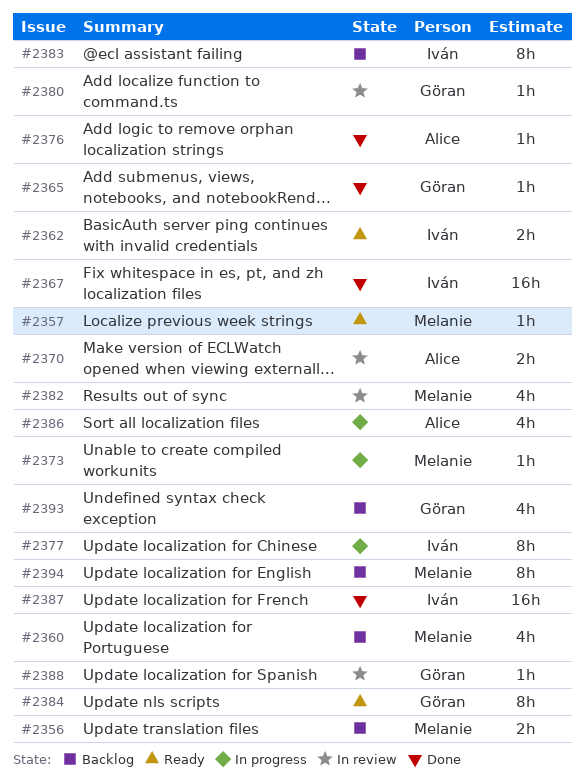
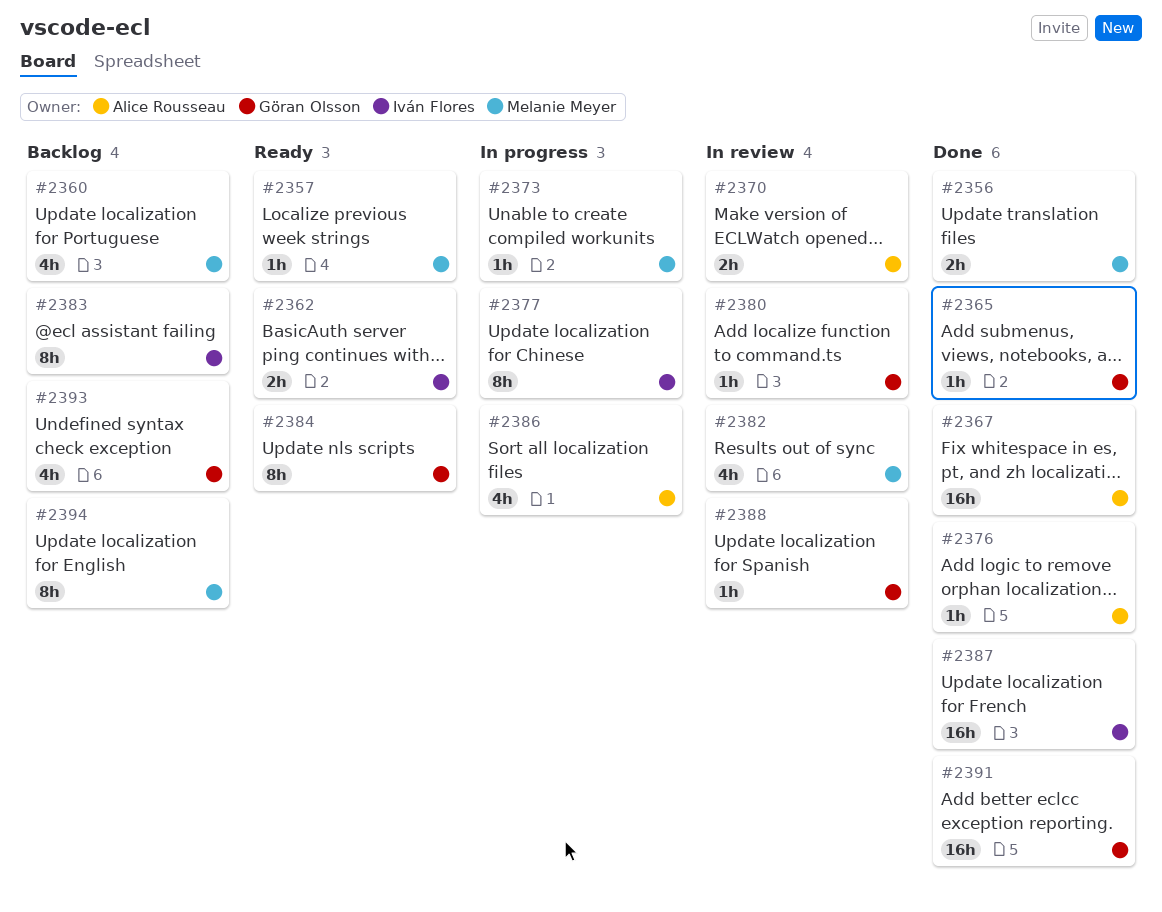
#2356, status: Backlog -> Done
#2367, owner: Iván Flores -> Alice Rousseau
#2391: none -> present

